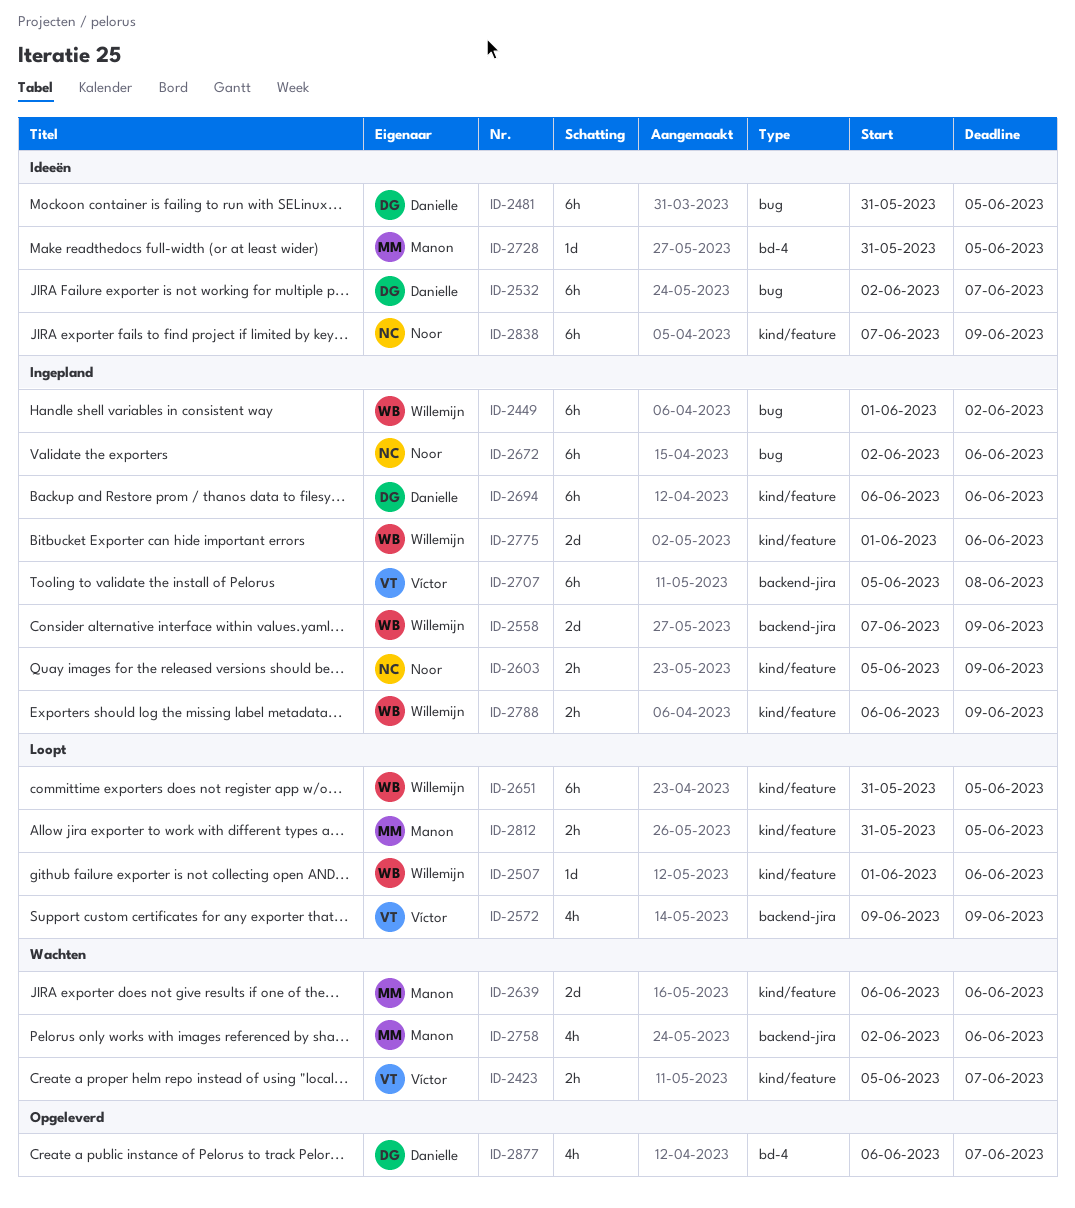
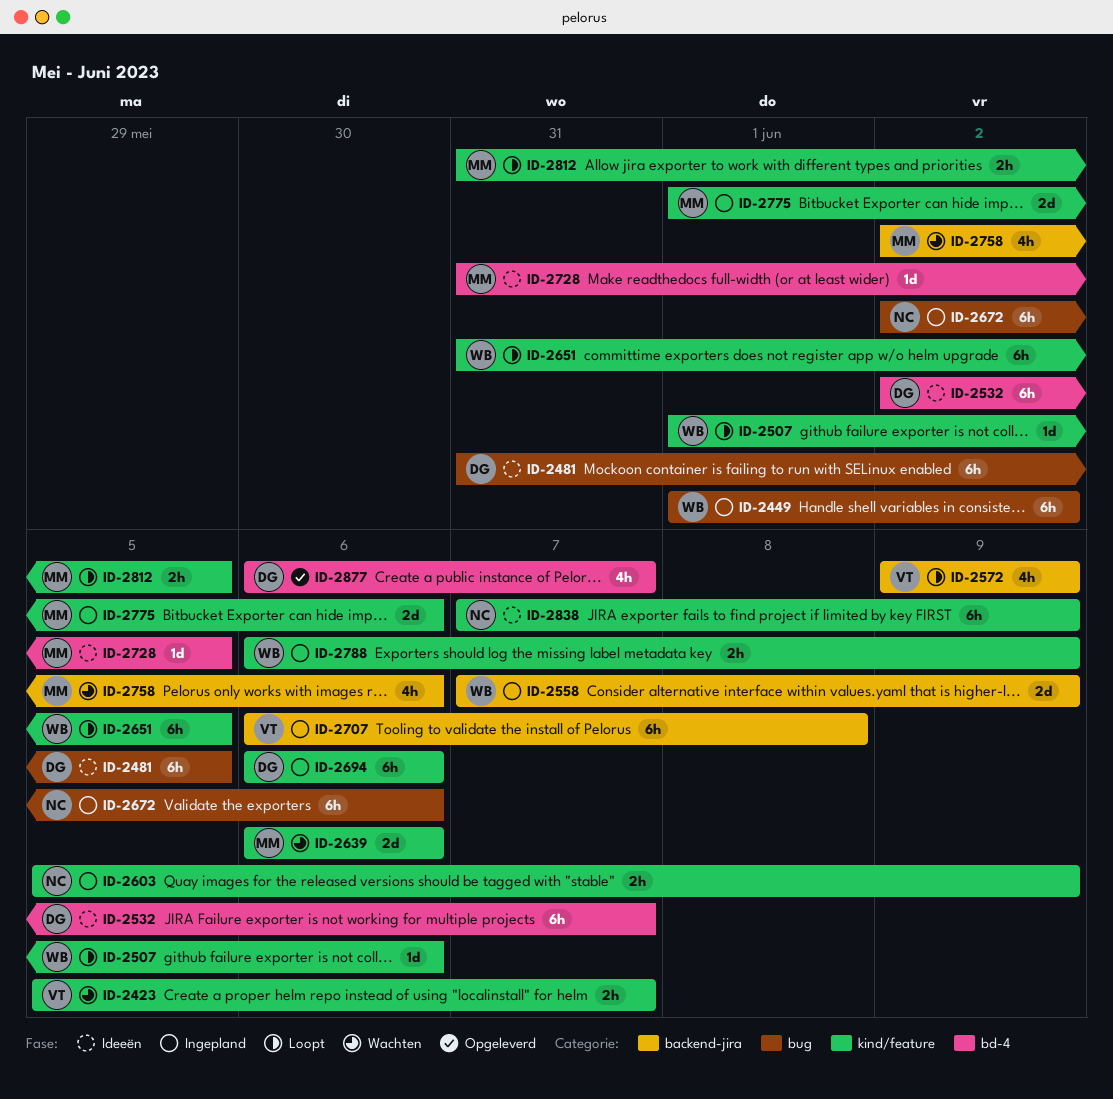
ID-2532, label: bug -> bd-4
ID-2707, start: Jun 5 -> Jun 6
ID-2775, owner: Willemijn -> Manon

